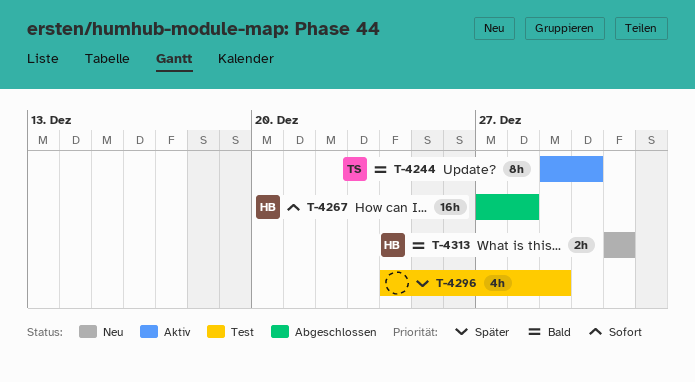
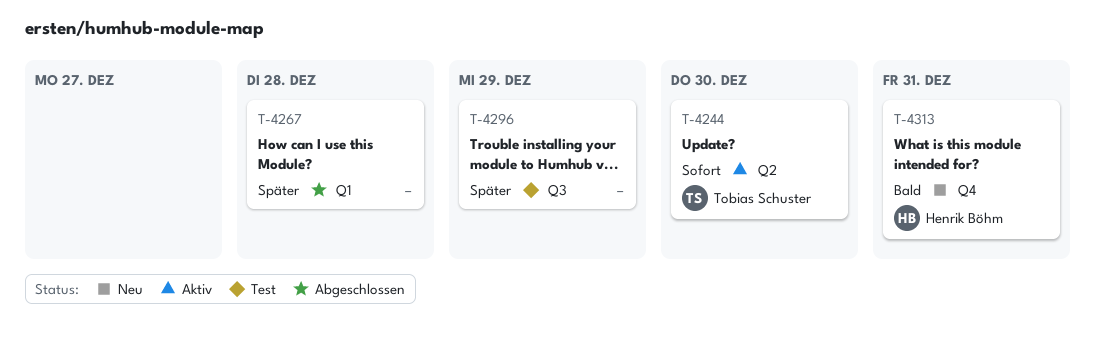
T-4244, priority: Bald -> Sofort
T-4267, owner: Henrik Böhm -> none
T-4267, priority: Sofort -> Später

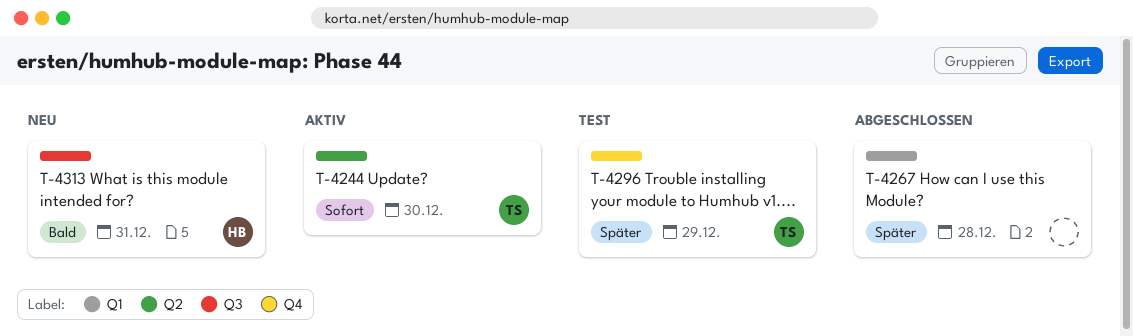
T-4296, owner: none -> Tobias Schuster
T-4296, label: Q3 -> Q4
T-4313, label: Q4 -> Q3

